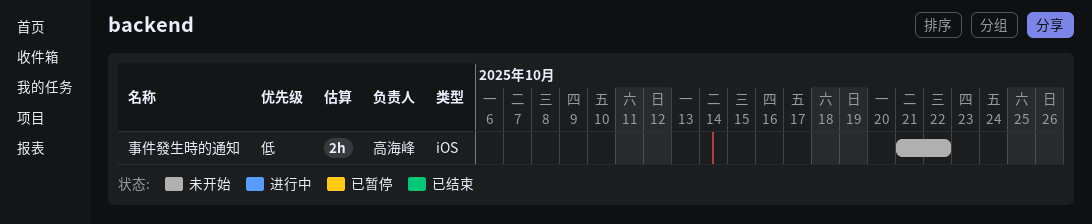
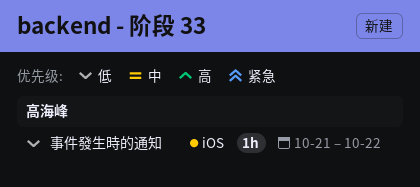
事件發生時的通知, estimate: 2h -> 1h

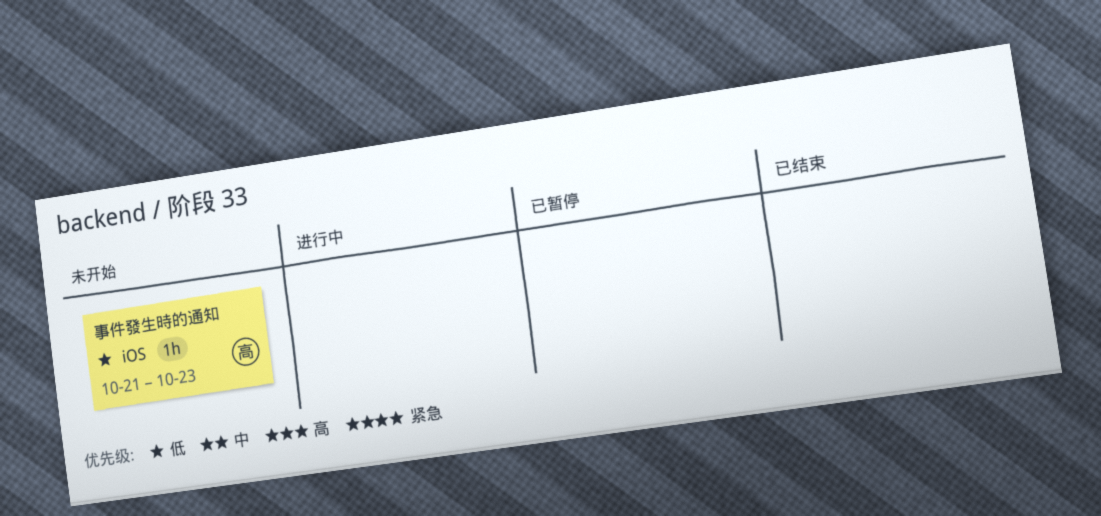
事件發生時的通知, due: Oct 22 -> Oct 23

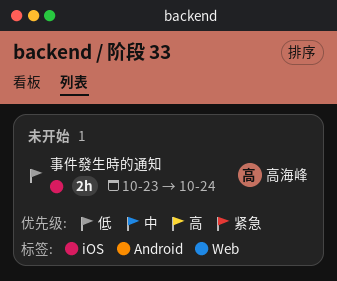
事件發生時的通知, estimate: 1h -> 2h
事件發生時的通知, start: Oct 21 -> Oct 23
事件發生時的通知, due: Oct 23 -> Oct 24

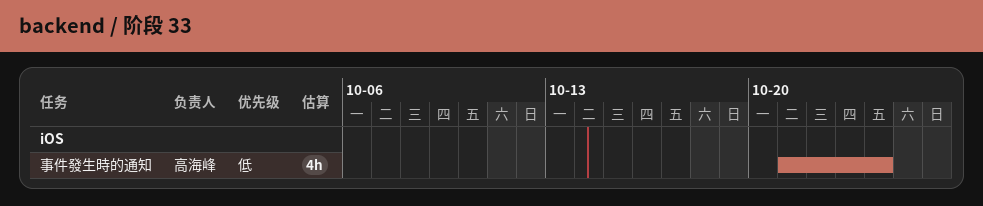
事件發生時的通知, estimate: 2h -> 4h
事件發生時的通知, start: Oct 23 -> Oct 21

